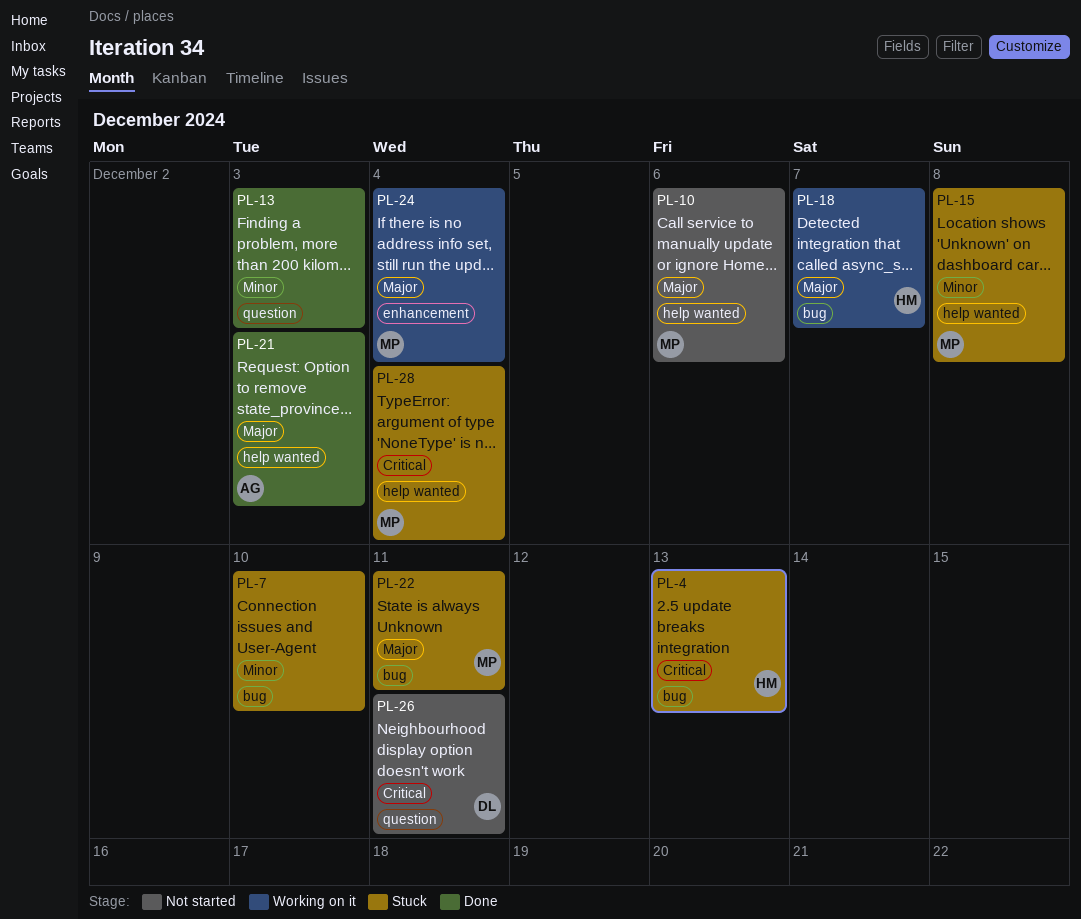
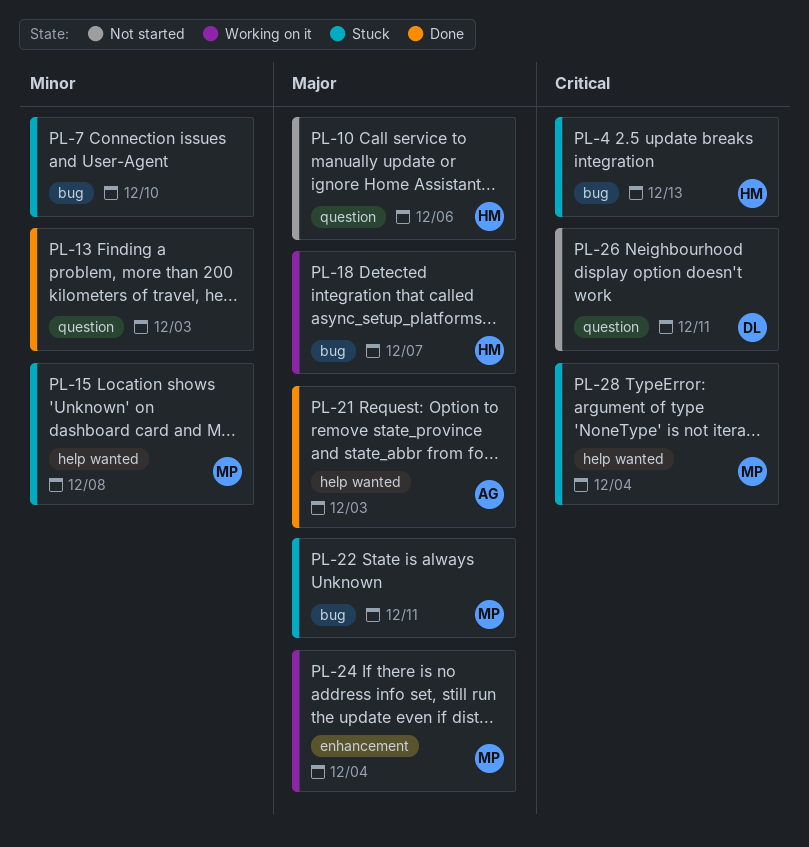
PL-10, owner: MP -> HM
PL-10, label: help wanted -> question

